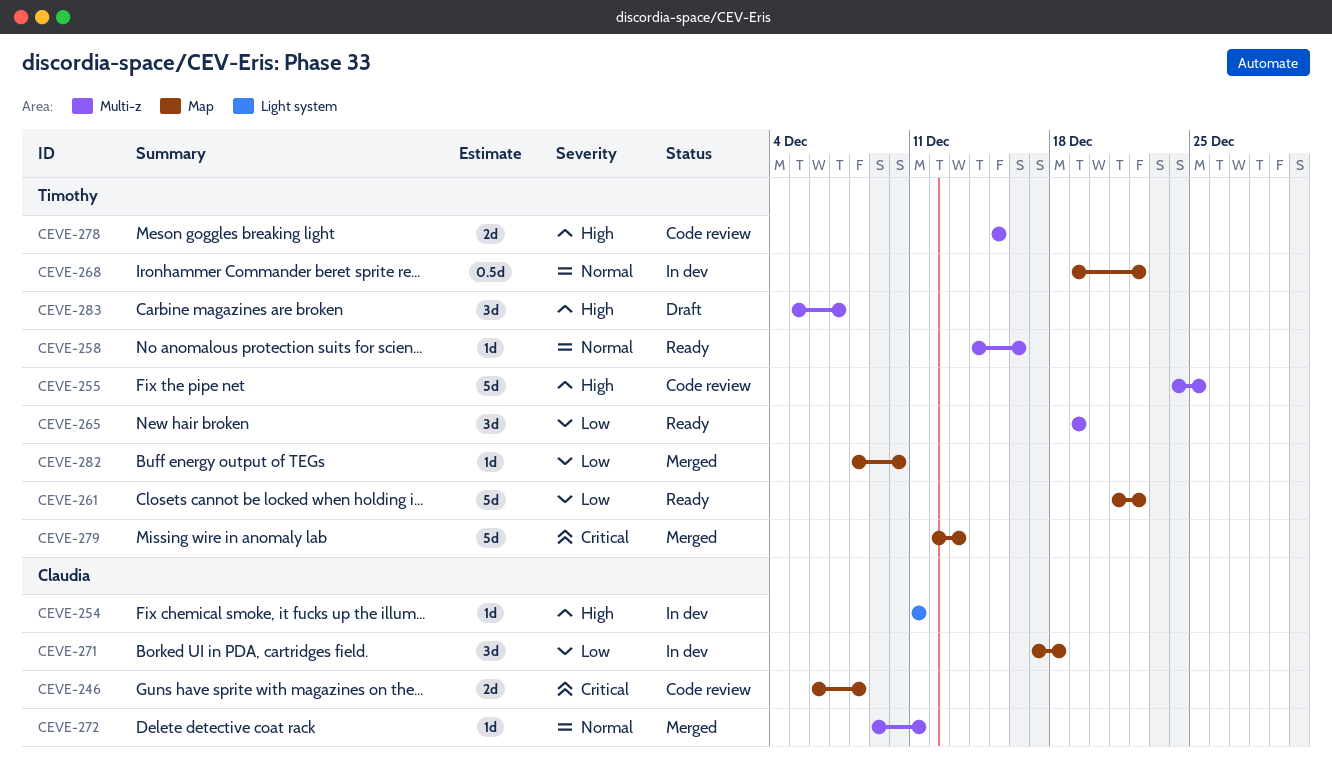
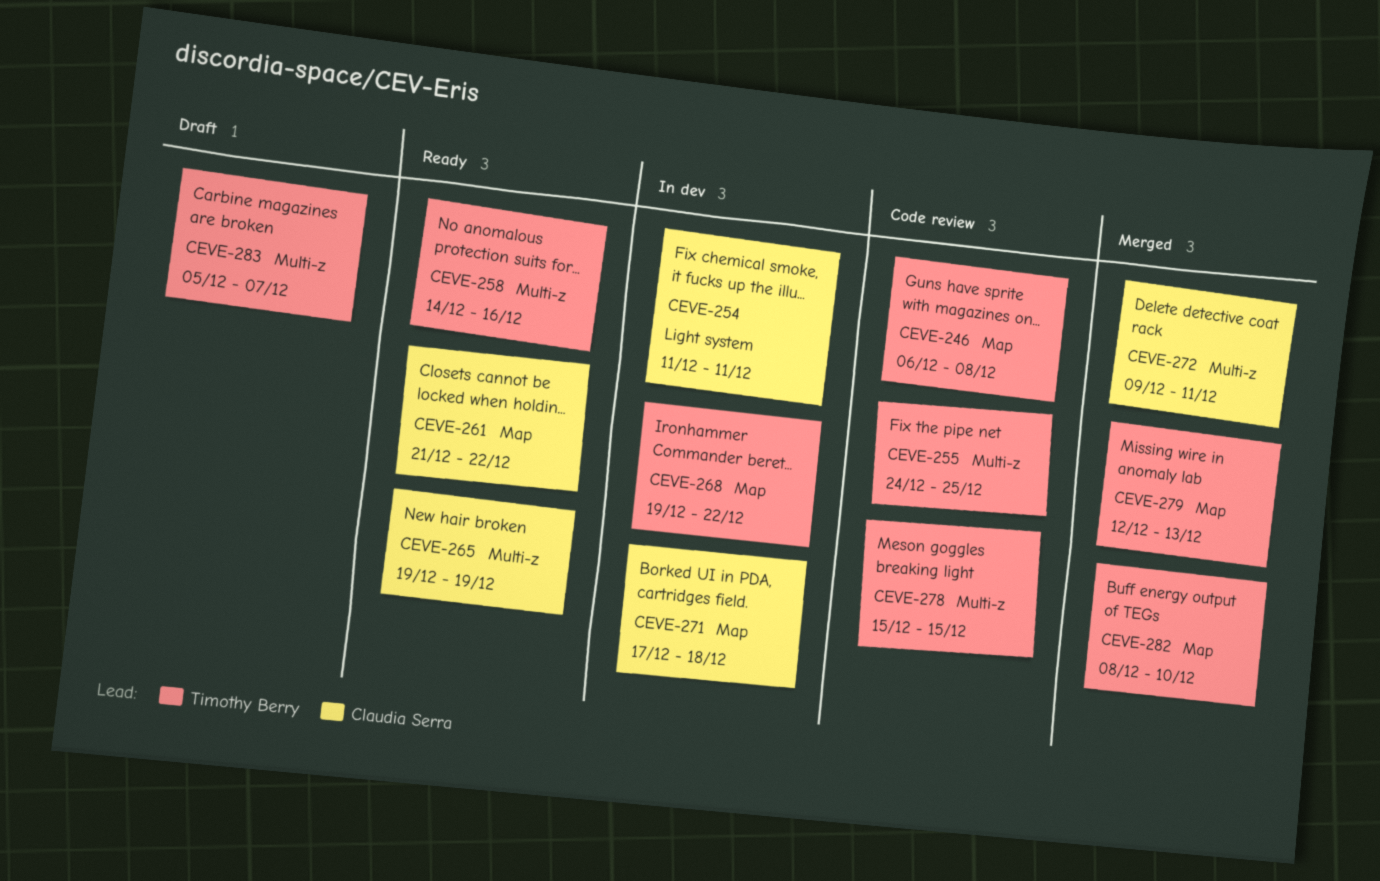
CEVE-246, owner: Claudia Serra -> Timothy Berry
CEVE-261, owner: Timothy Berry -> Claudia Serra
CEVE-265, owner: Timothy Berry -> Claudia Serra

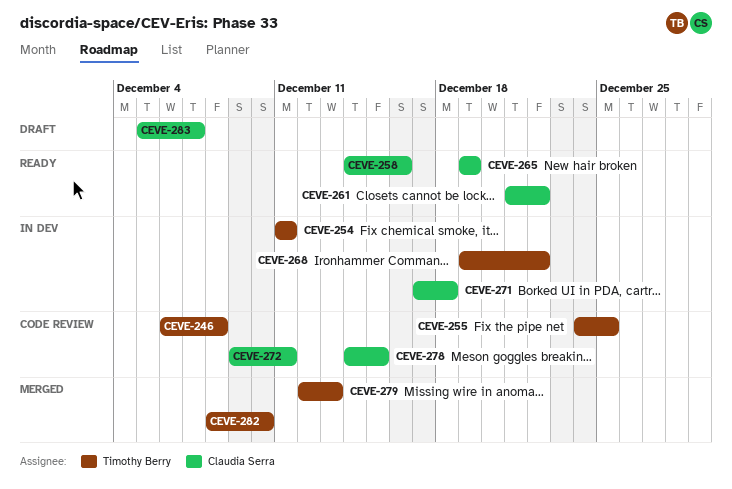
CEVE-254, owner: Claudia Serra -> Timothy Berry
CEVE-258, owner: Timothy Berry -> Claudia Serra
CEVE-272, status: Merged -> Code review
CEVE-278, owner: Timothy Berry -> Claudia Serra
CEVE-278, start: Dec 15 -> Dec 14
CEVE-283, owner: Timothy Berry -> Claudia Serra

